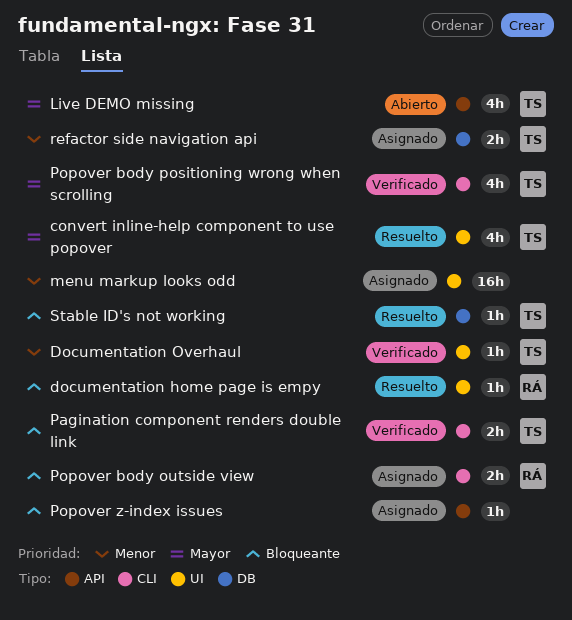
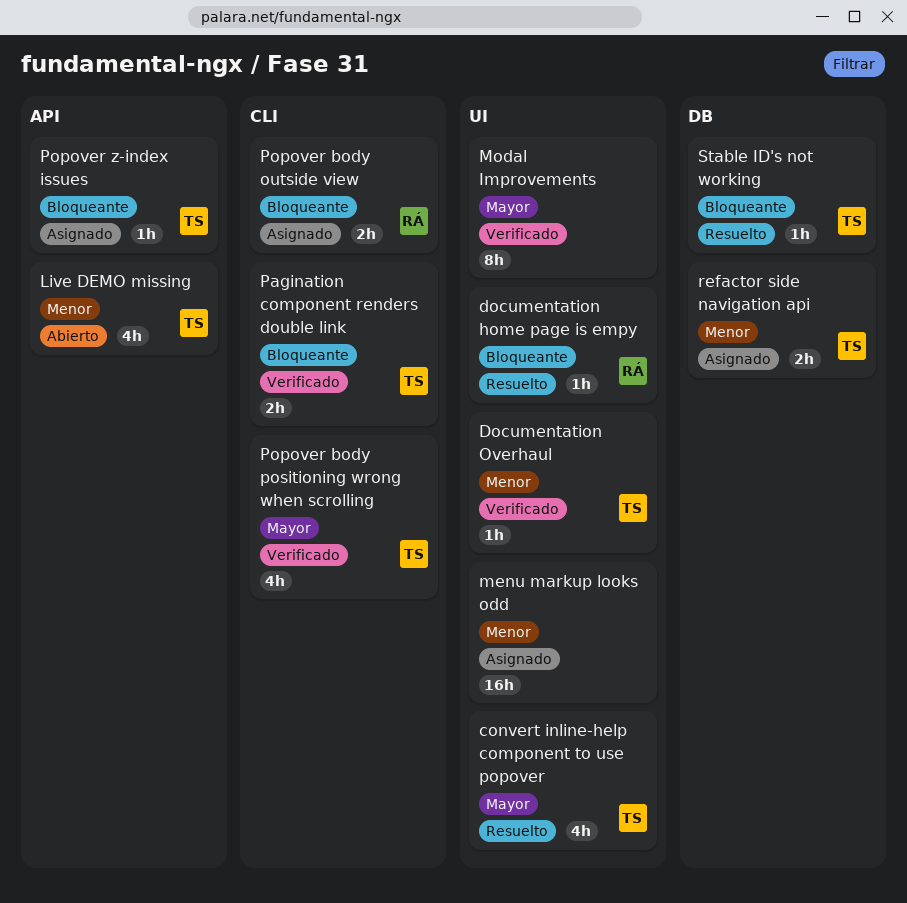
Live DEMO missing, priority: Mayor -> Menor
Modal Improvements: none -> present
Popover z-index issues, owner: none -> TS

